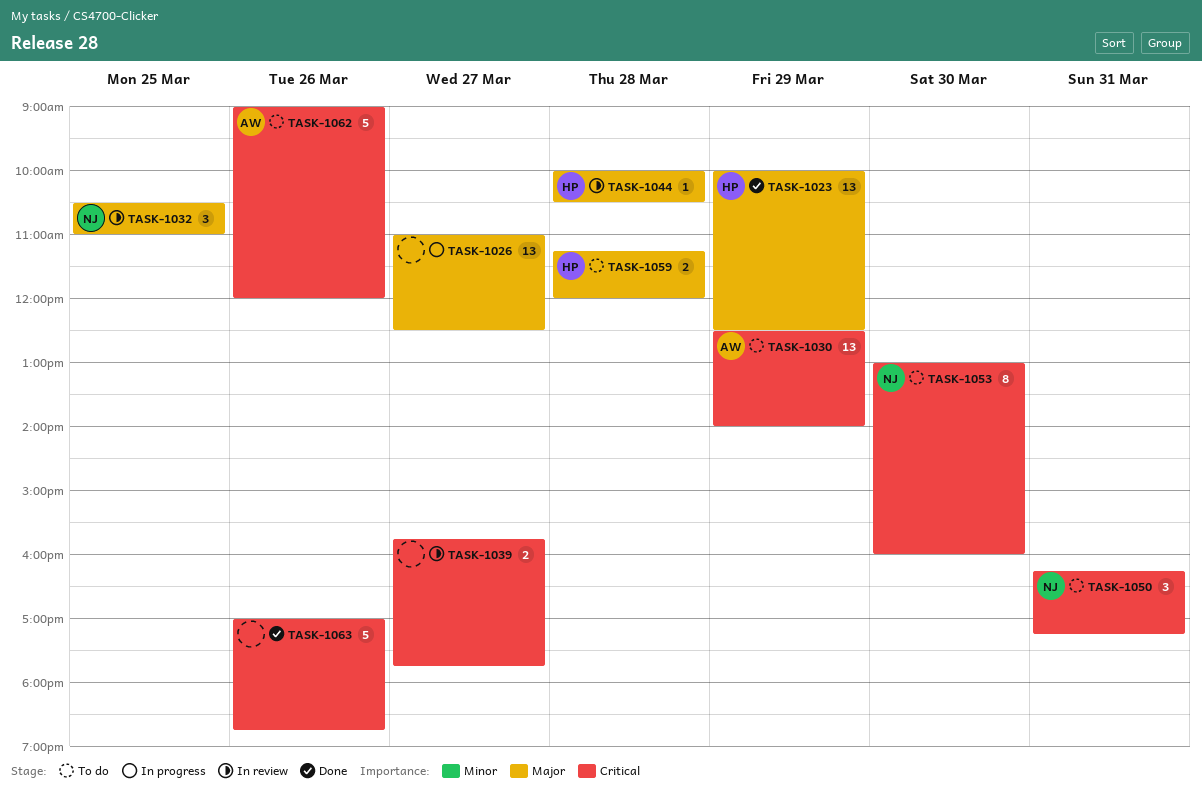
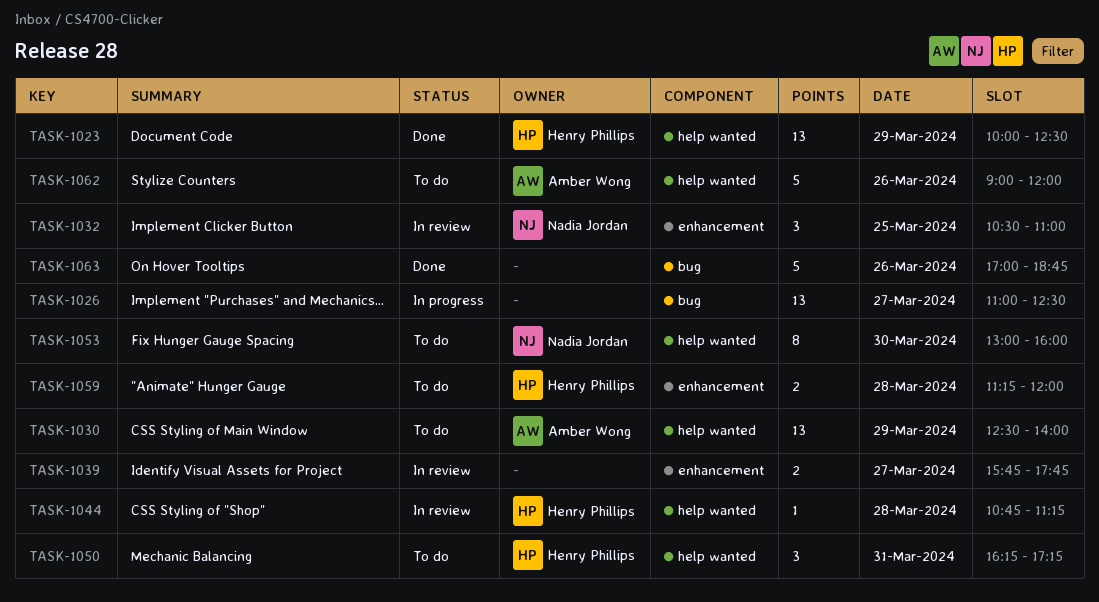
TASK-1044, begins: 10:00 -> 10:45
TASK-1044, ends: 10:30 -> 11:15
TASK-1050, owner: Nadia Jordan -> Henry Phillips

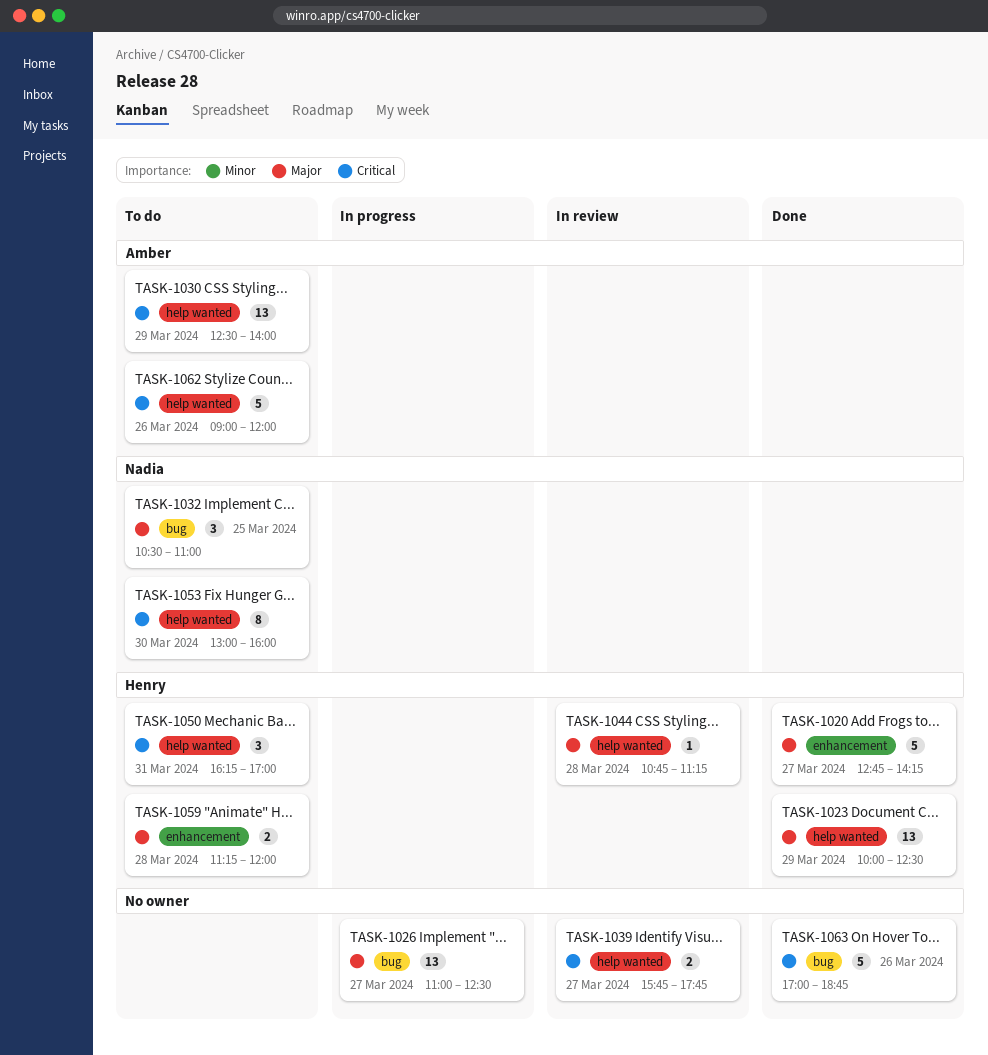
TASK-1020: none -> present
TASK-1032, status: In review -> To do
TASK-1032, label: enhancement -> bug
TASK-1039, label: enhancement -> help wanted
TASK-1050, ends: 17:15 -> 17:00

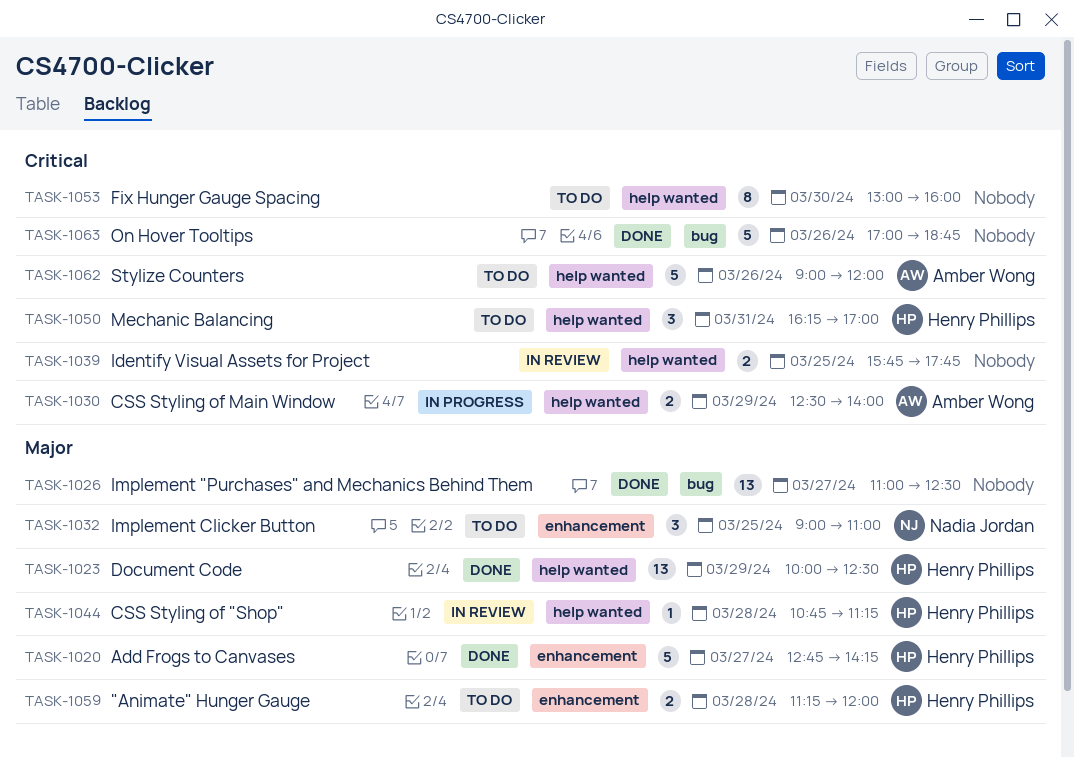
TASK-1026, status: In progress -> Done
TASK-1030, status: To do -> In progress
TASK-1030, estimate: 13 -> 2
TASK-1032, label: bug -> enhancement
TASK-1032, begins: 10:30 -> 09:00
TASK-1039, day: Mar 27 -> Mar 25
TASK-1053, owner: Nadia Jordan -> none

